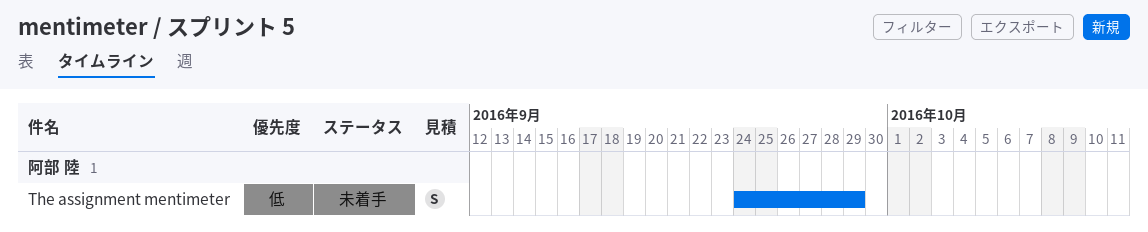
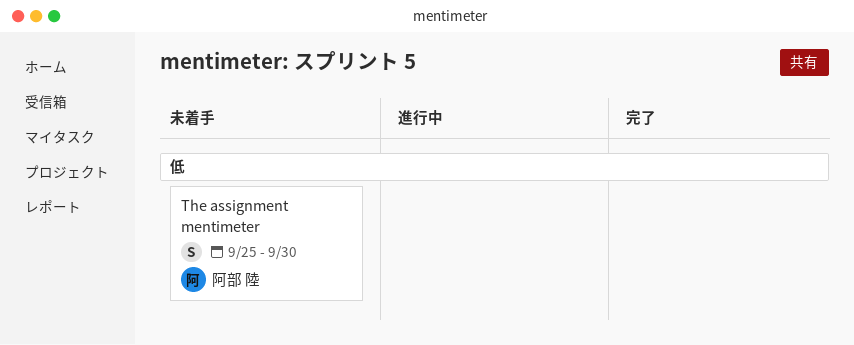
The assignment mentimeter, start: Sep 24 -> Sep 25
The assignment mentimeter, due: Sep 29 -> Sep 30

